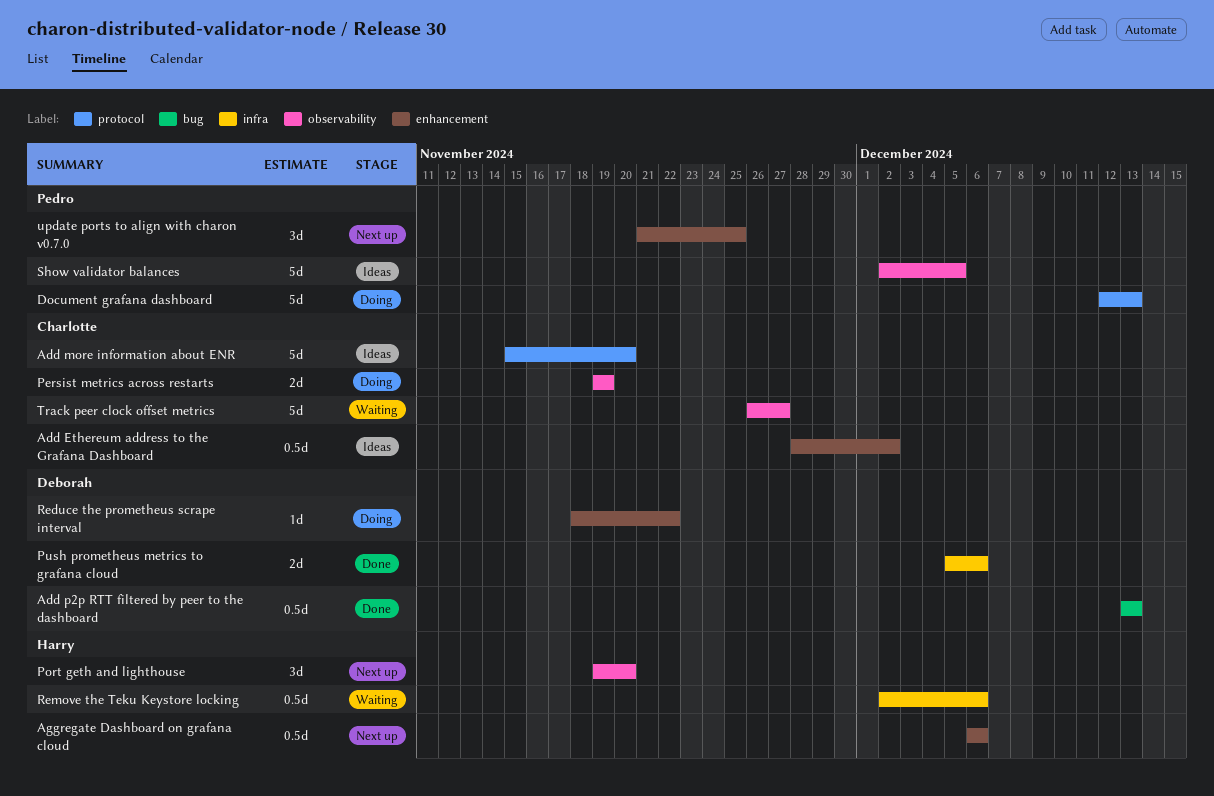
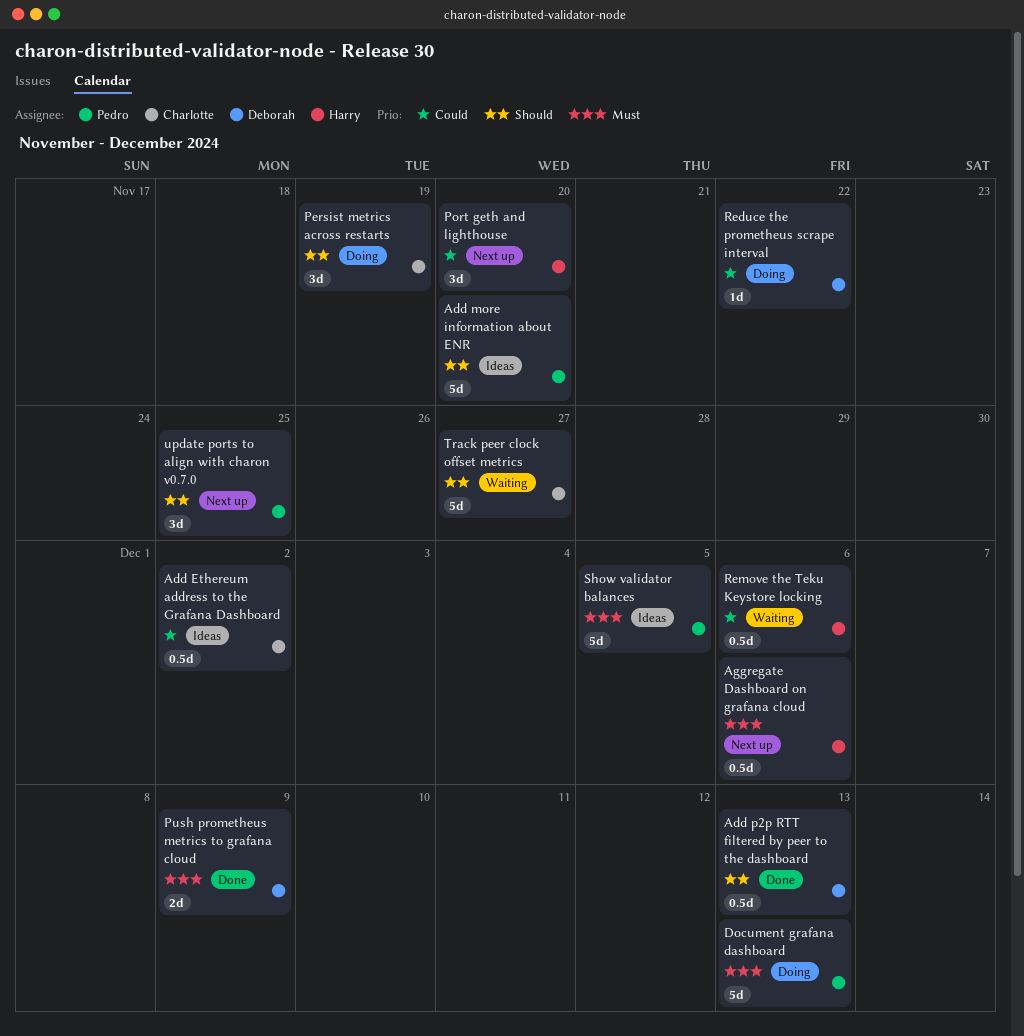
Add more information about ENR, owner: Charlotte -> Pedro
Persist metrics across restarts, estimate: 2d -> 3d
Push prometheus metrics to grafana cloud, due: Dec 6 -> Dec 9

